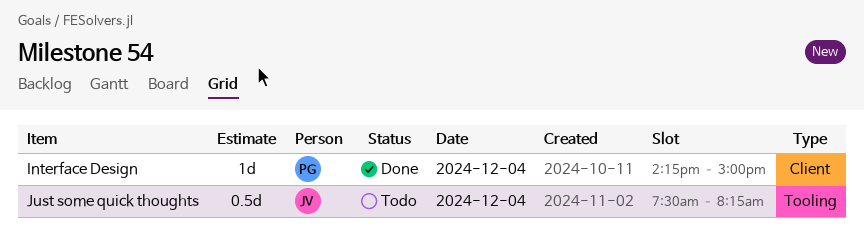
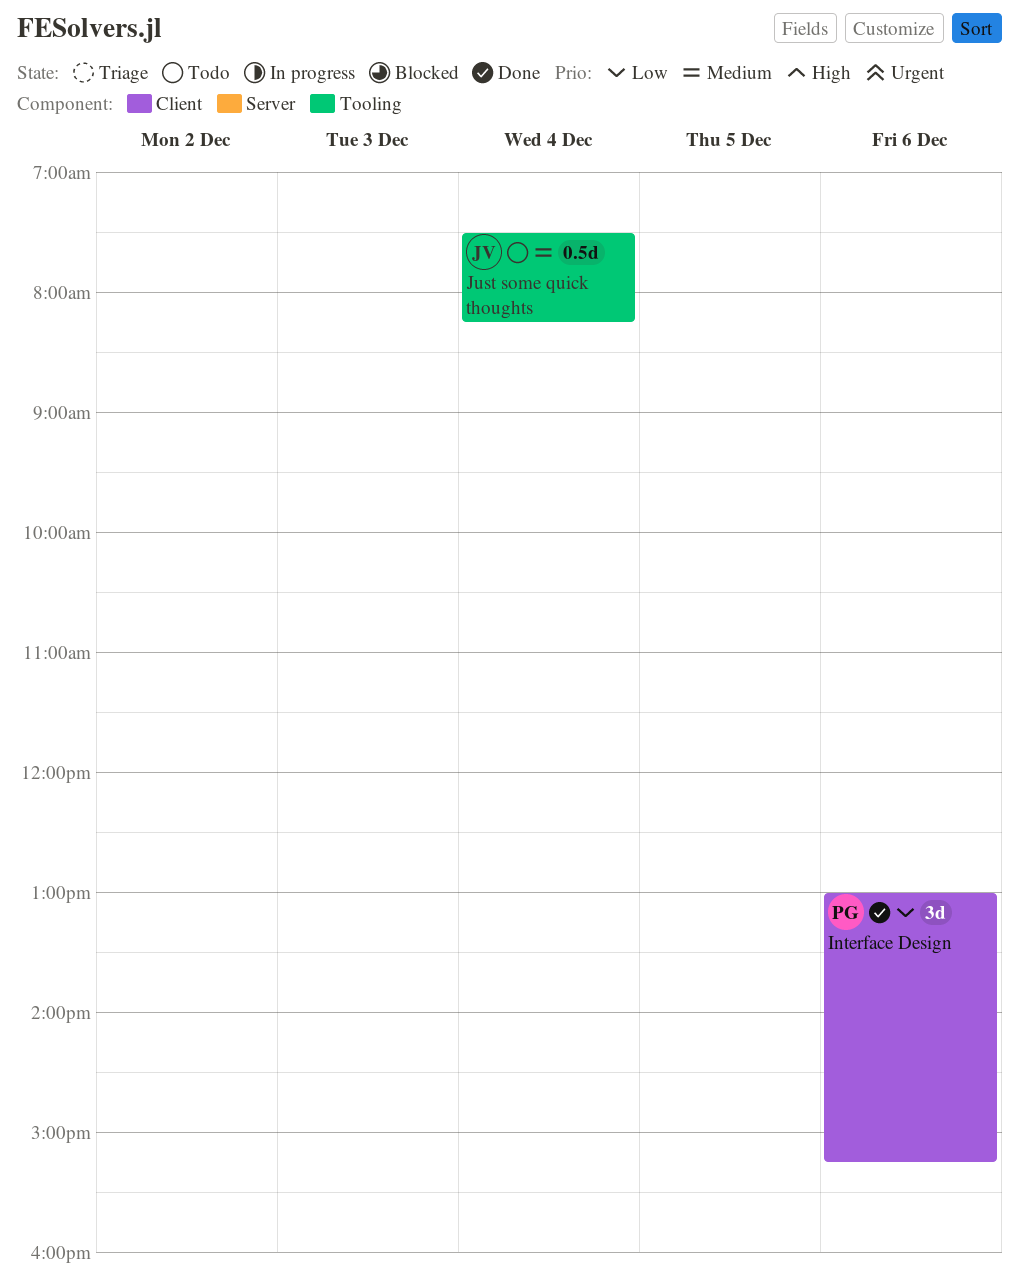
Interface Design, estimate: 1d -> 3d
Interface Design, day: Dec 4 -> Dec 6
Interface Design, begins: 14:15 -> 13:00
Interface Design, ends: 15:00 -> 15:15

